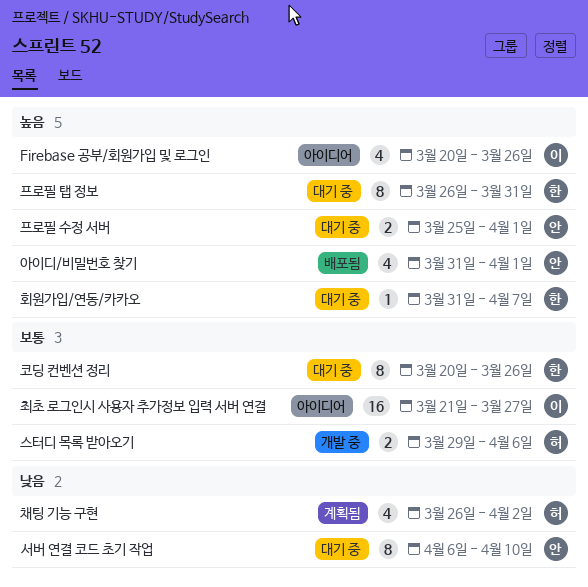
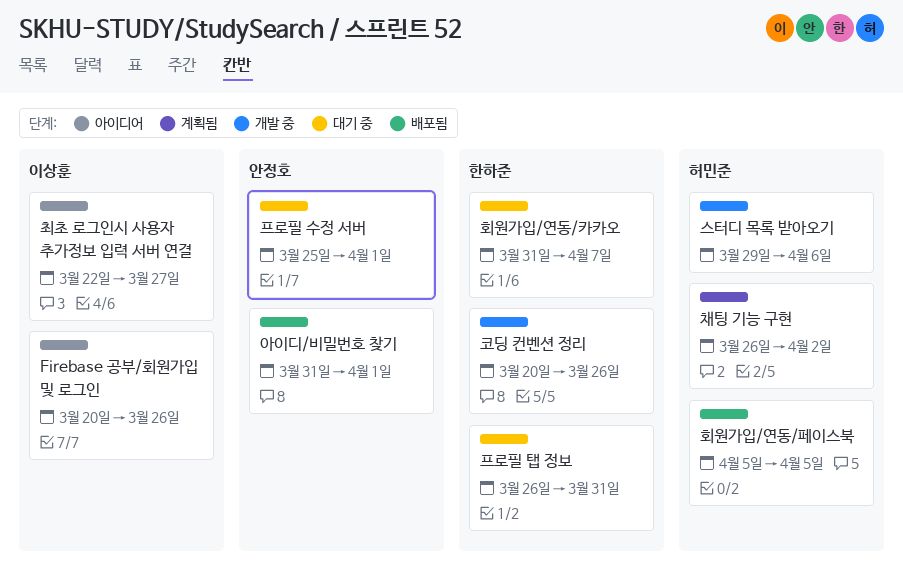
서버 연결 코드 초기 작업: present -> none
최초 로그인시 사용자 추가정보 입력 서버 연결, start: Mar 21 -> Mar 22
코딩 컨벤션 정리, status: 대기 중 -> 개발 중
회원가입/연동/페이스북: none -> present

